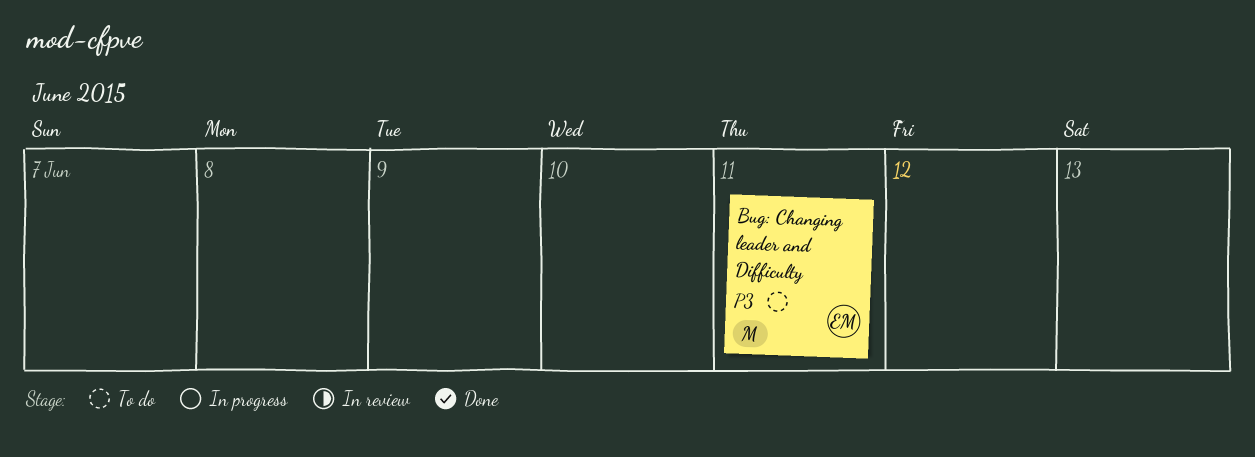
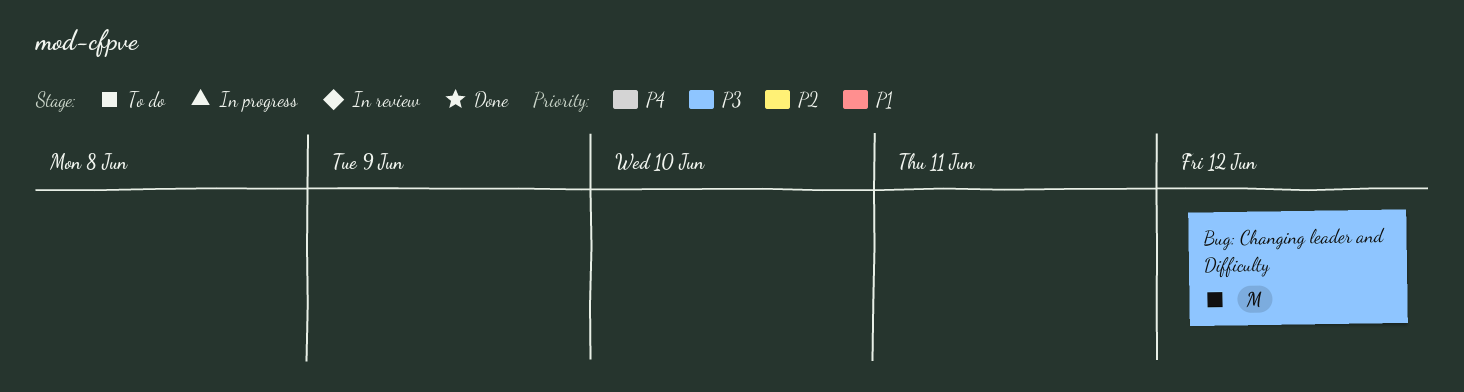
Bug: Changing leader and Difficulty, due: Jun 11 -> Jun 12

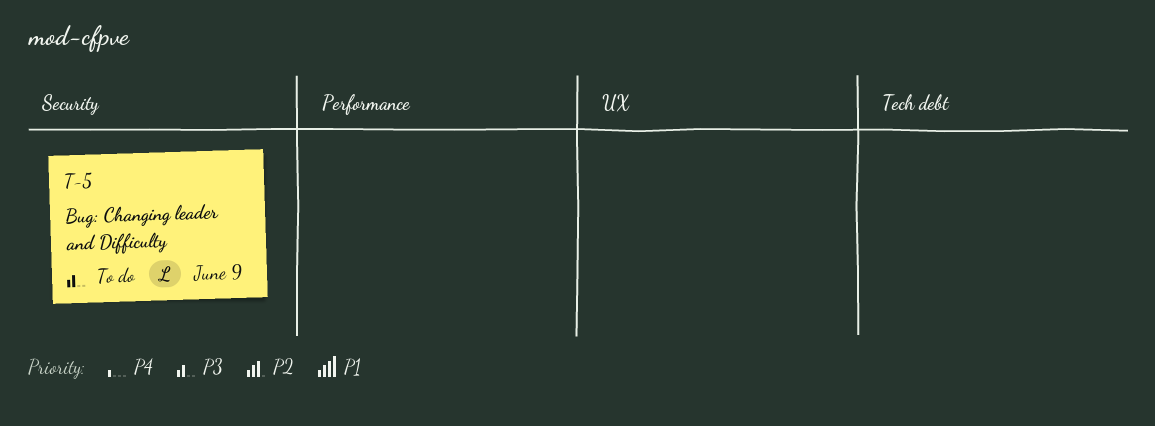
Bug: Changing leader and Difficulty, estimate: M -> L
Bug: Changing leader and Difficulty, due: Jun 12 -> Jun 9

